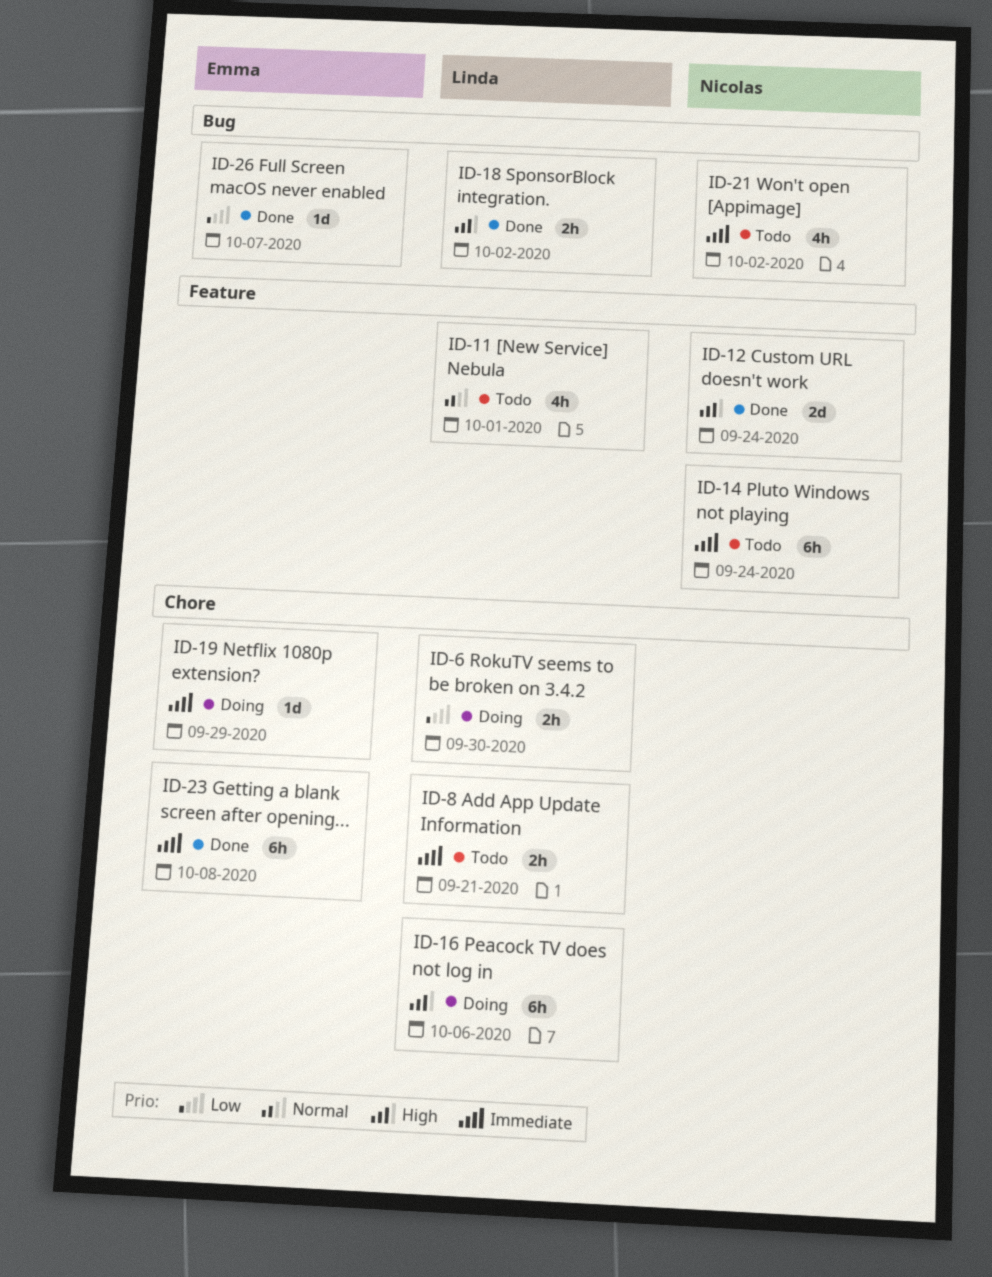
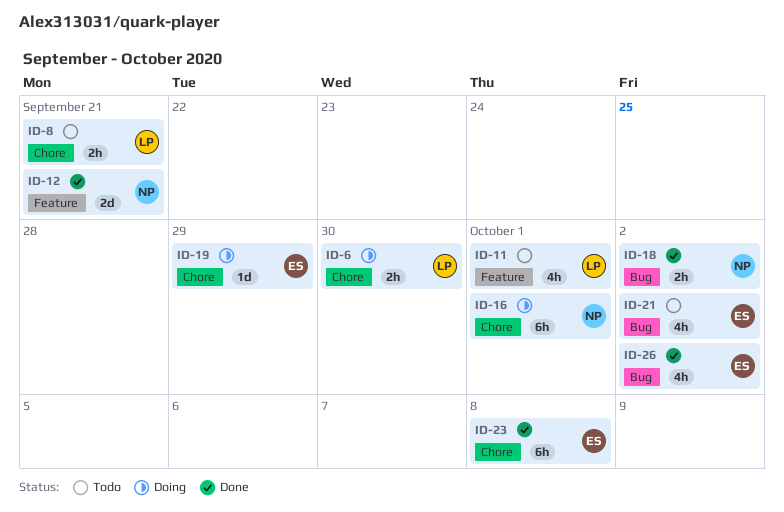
ID-12, due: Sep 24 -> Sep 21
ID-14: present -> none
ID-16, owner: Linda -> Nicolas
ID-16, due: Oct 6 -> Oct 1
ID-18, owner: Linda -> Nicolas
ID-21, owner: Nicolas -> Emma
ID-26, estimate: 1d -> 4h
ID-26, due: Oct 7 -> Oct 2

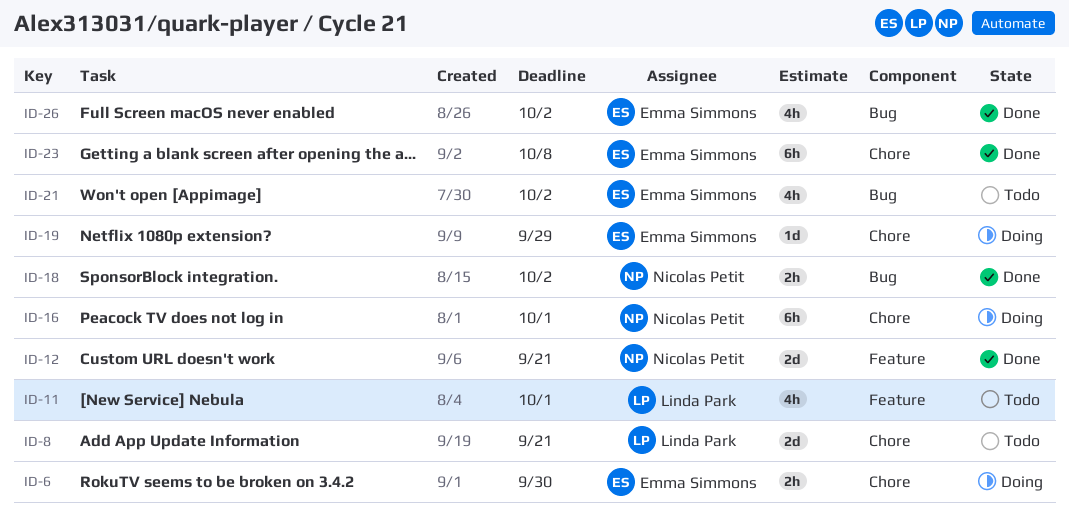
ID-6, owner: Linda Park -> Emma Simmons
ID-8, estimate: 2h -> 2d

